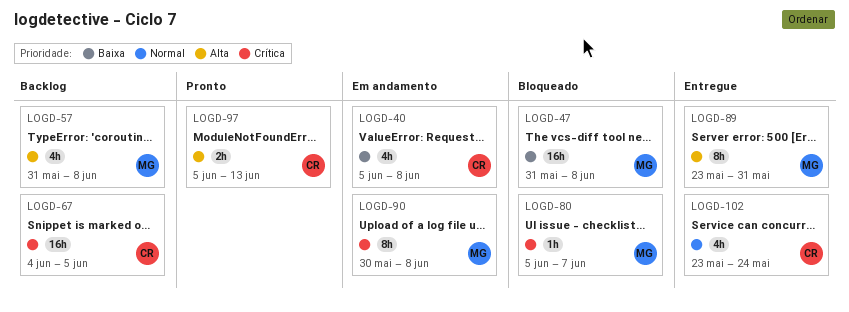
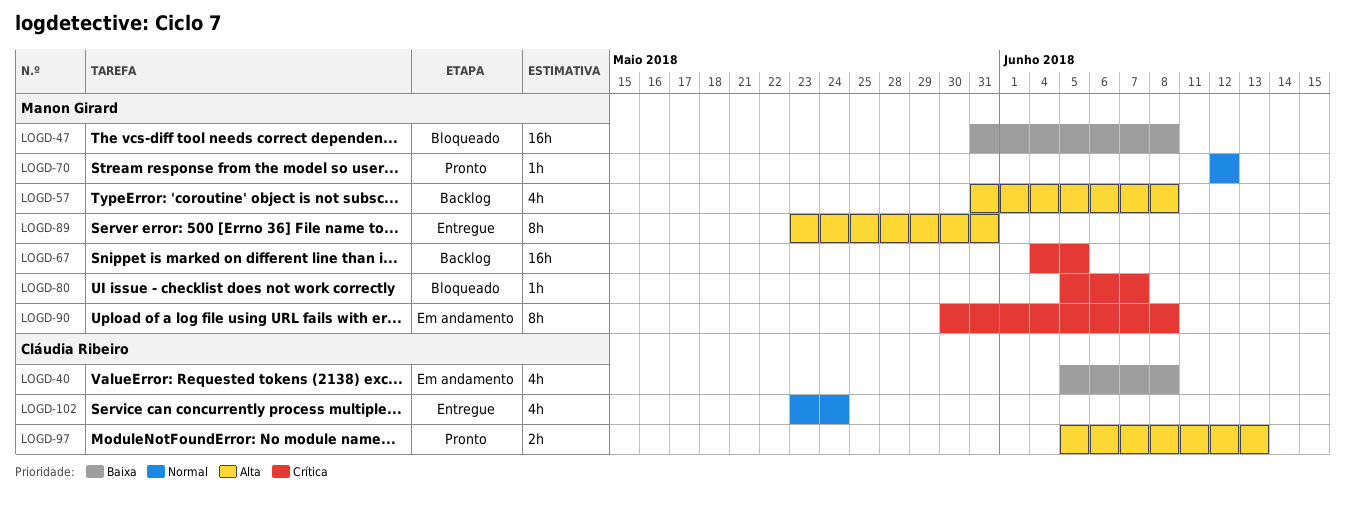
LOGD-67, owner: Cláudia Ribeiro -> Manon Girard
LOGD-70: none -> present

